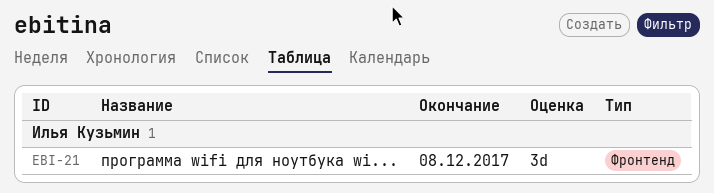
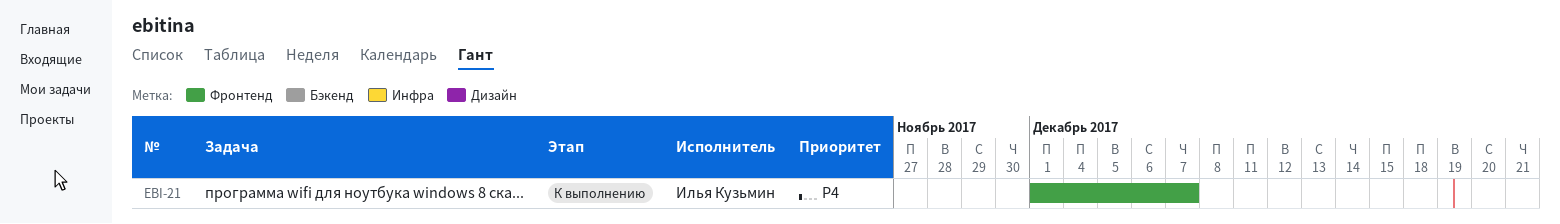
EBI-21, due: Dec 8 -> Dec 7

